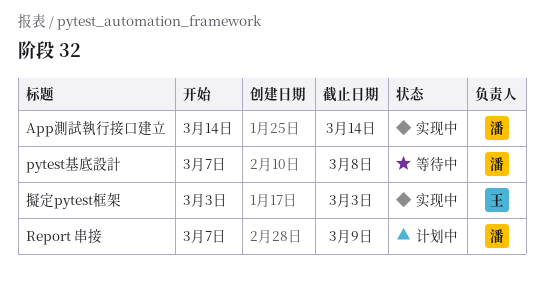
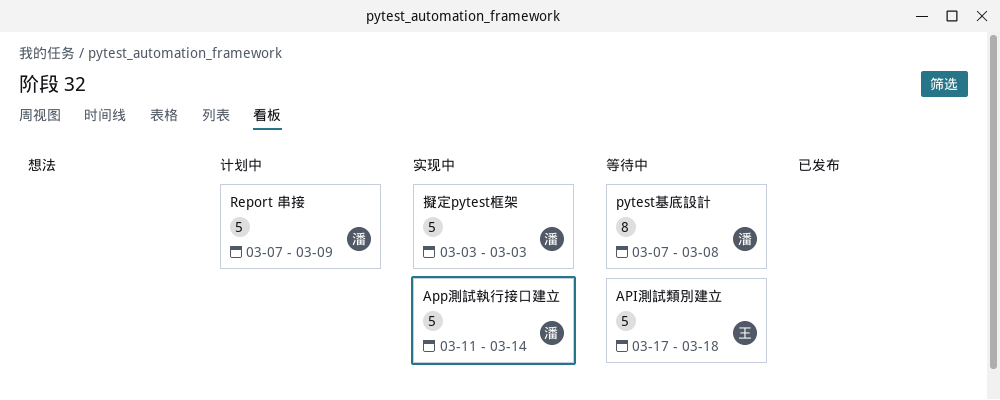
API測試類別建立: none -> present
App測試執行接口建立, start: Mar 14 -> Mar 11
擬定pytest框架, owner: 王 -> 潘

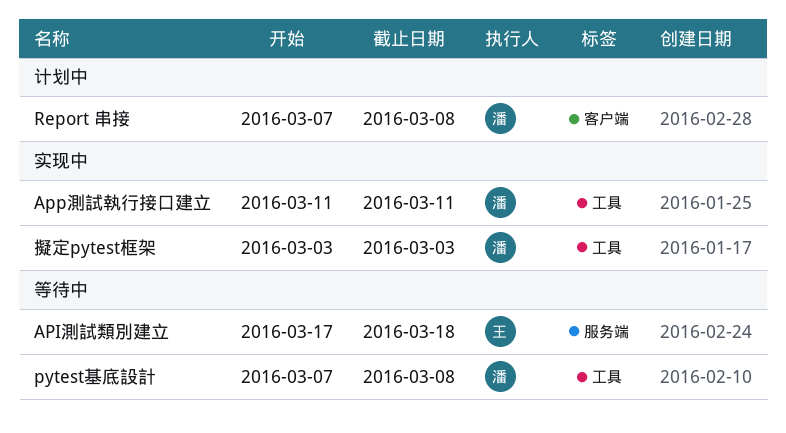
App測試執行接口建立, due: Mar 14 -> Mar 11
Report 串接, due: Mar 9 -> Mar 8

